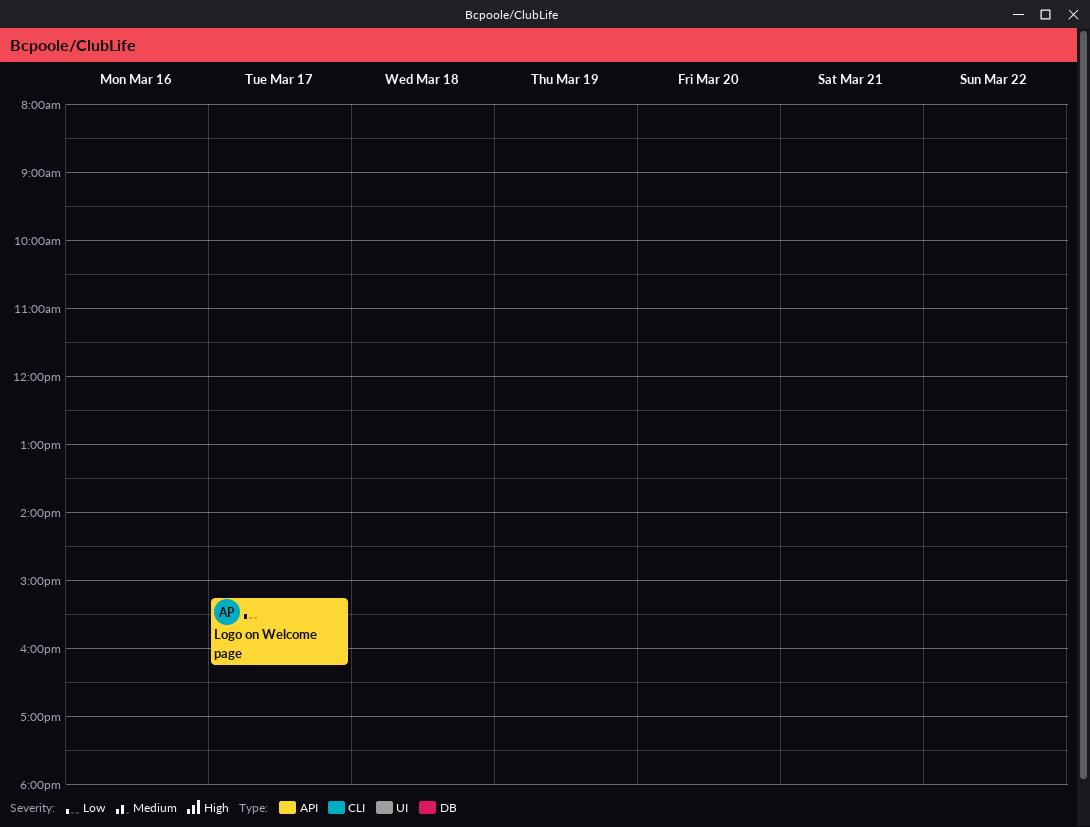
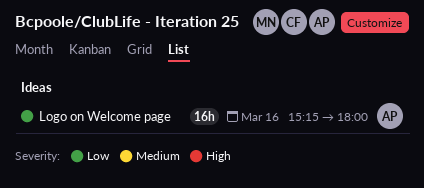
Logo on Welcome page, day: Mar 17 -> Mar 16
Logo on Welcome page, ends: 16:15 -> 18:00

